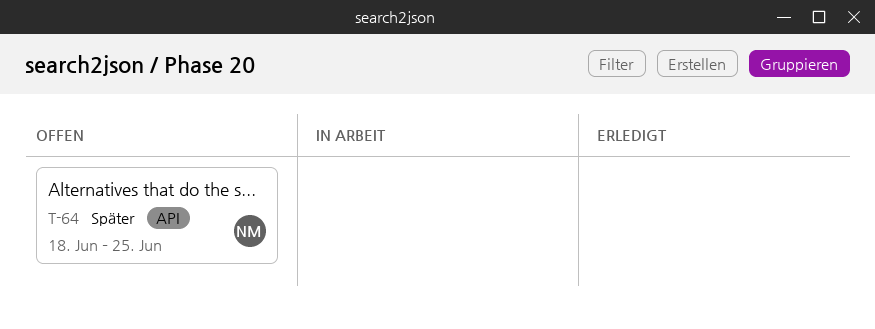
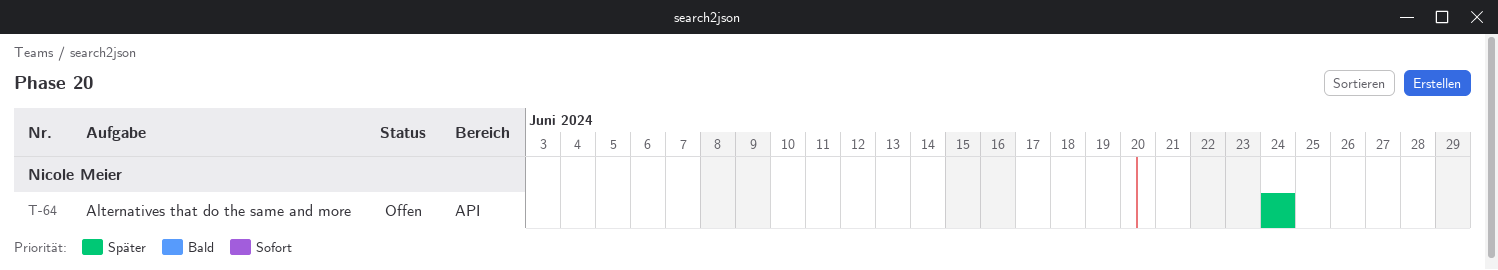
T-64, start: Jun 18 -> Jun 24
T-64, due: Jun 25 -> Jun 24

